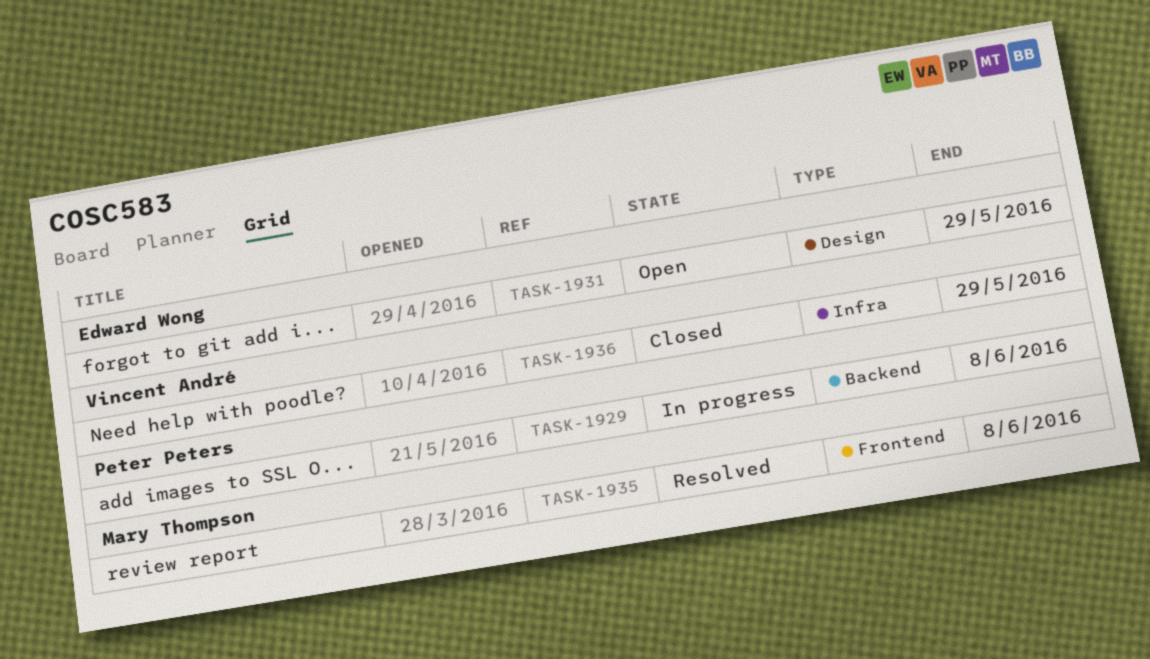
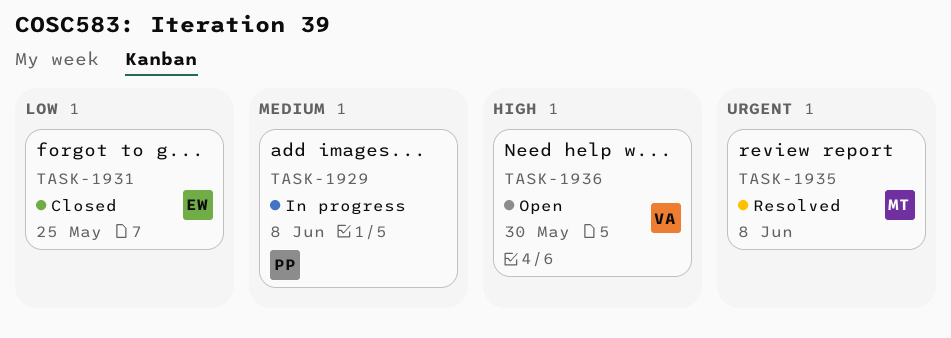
TASK-1931, status: Open -> Closed
TASK-1931, due: May 29 -> May 25
TASK-1936, status: Closed -> Open
TASK-1936, due: May 29 -> May 30

